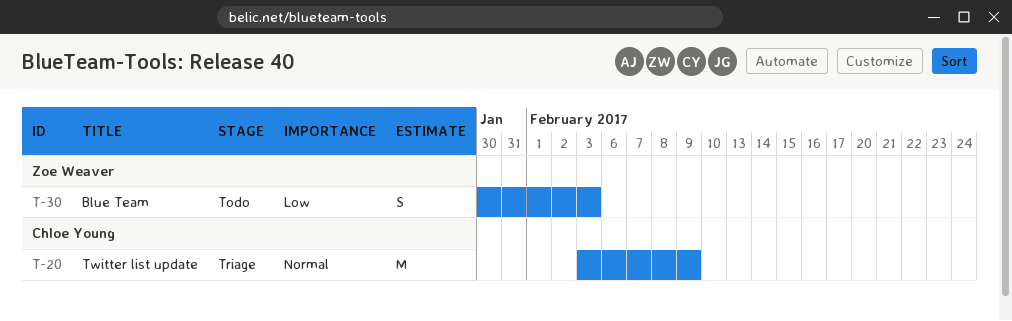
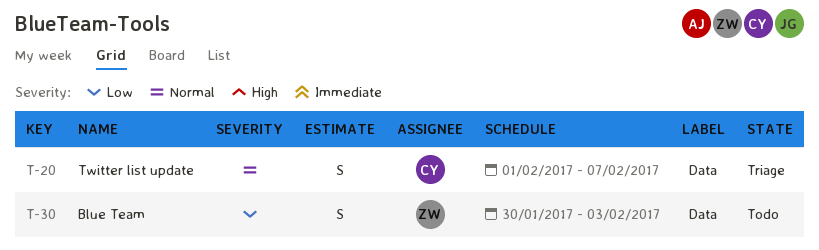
T-20, estimate: M -> S
T-20, start: Feb 3 -> Feb 1
T-20, due: Feb 9 -> Feb 7

